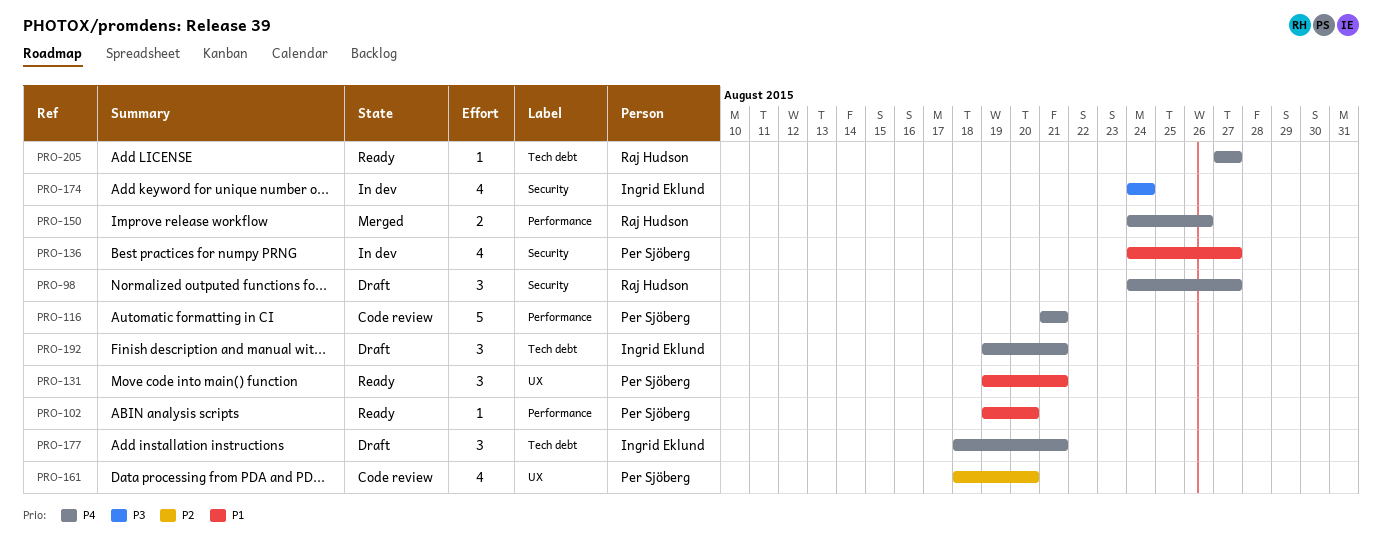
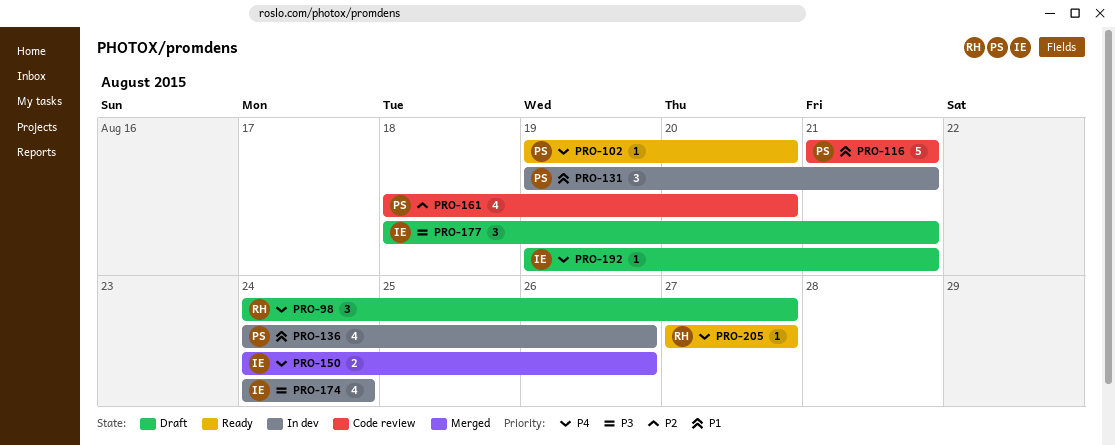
PRO-102, priority: P1 -> P4
PRO-116, priority: P4 -> P1
PRO-131, status: Ready -> In dev
PRO-136, due: Aug 27 -> Aug 26
PRO-150, owner: Raj Hudson -> Ingrid Eklund
PRO-177, priority: P4 -> P3
PRO-192, estimate: 3 -> 1

